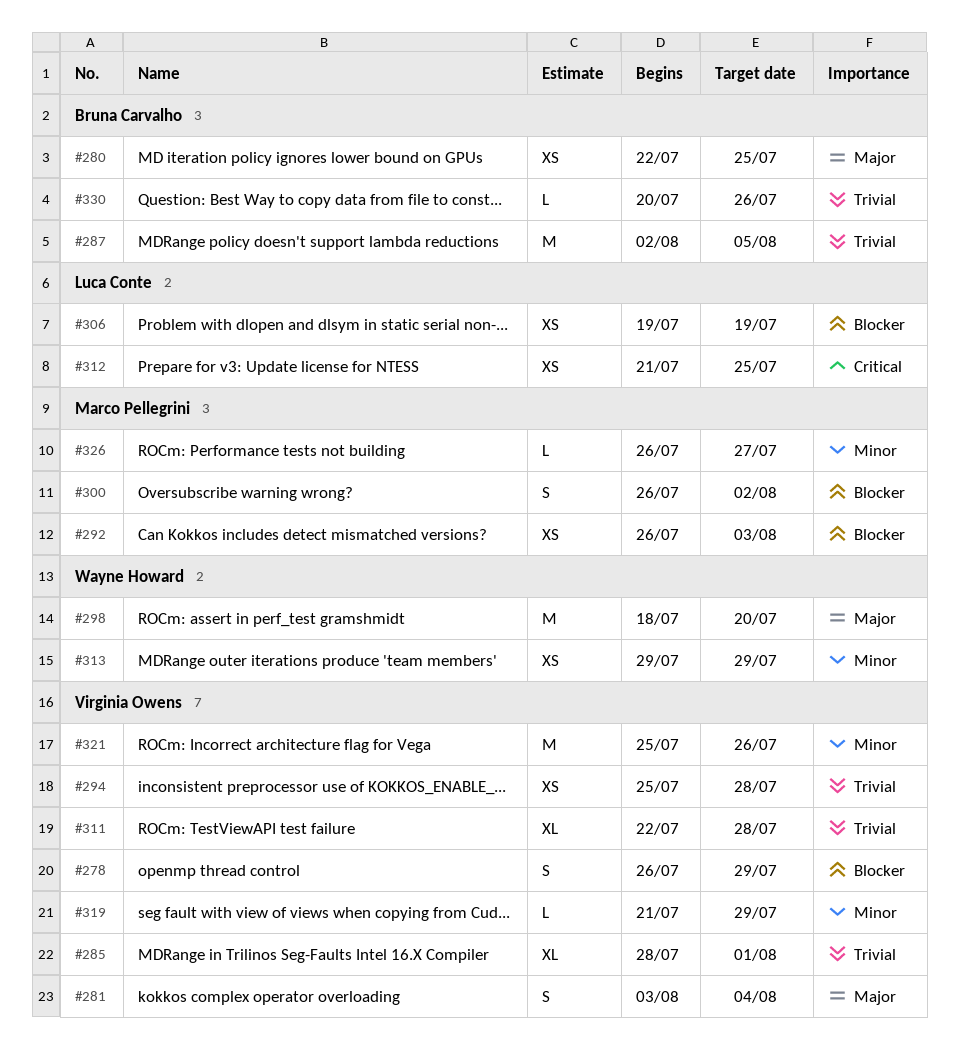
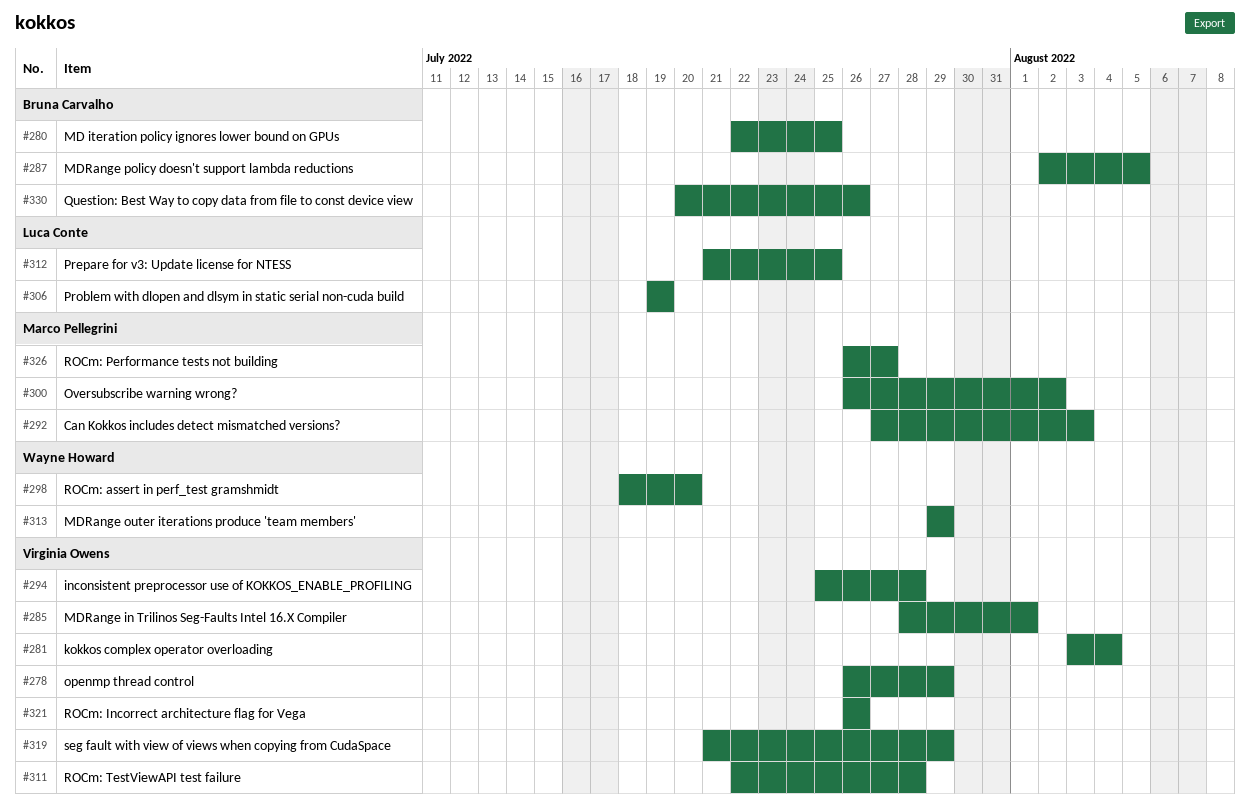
#292, start: Jul 26 -> Jul 27
#321, start: Jul 25 -> Jul 26

